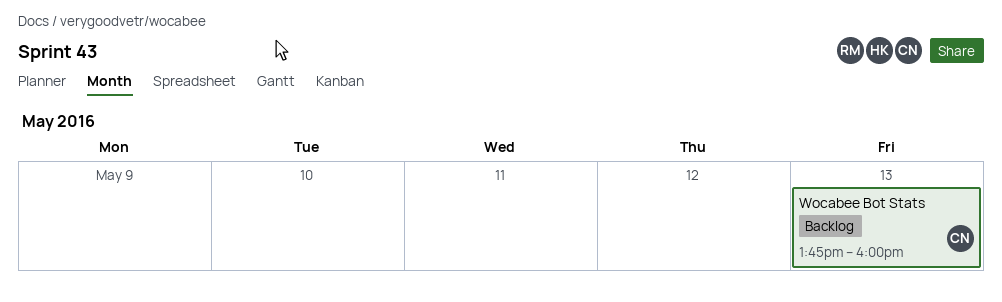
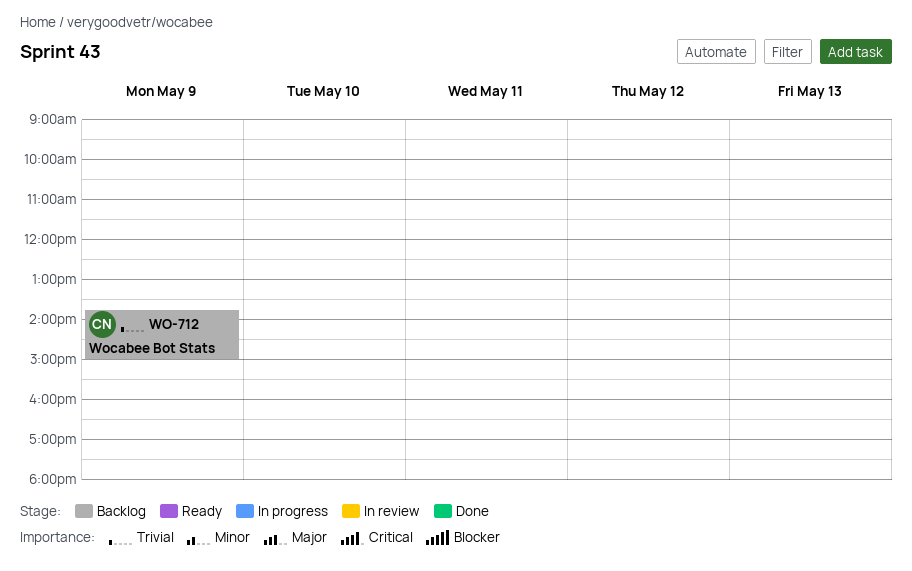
Wocabee Bot Stats, day: May 13 -> May 9
Wocabee Bot Stats, ends: 16:00 -> 15:00

